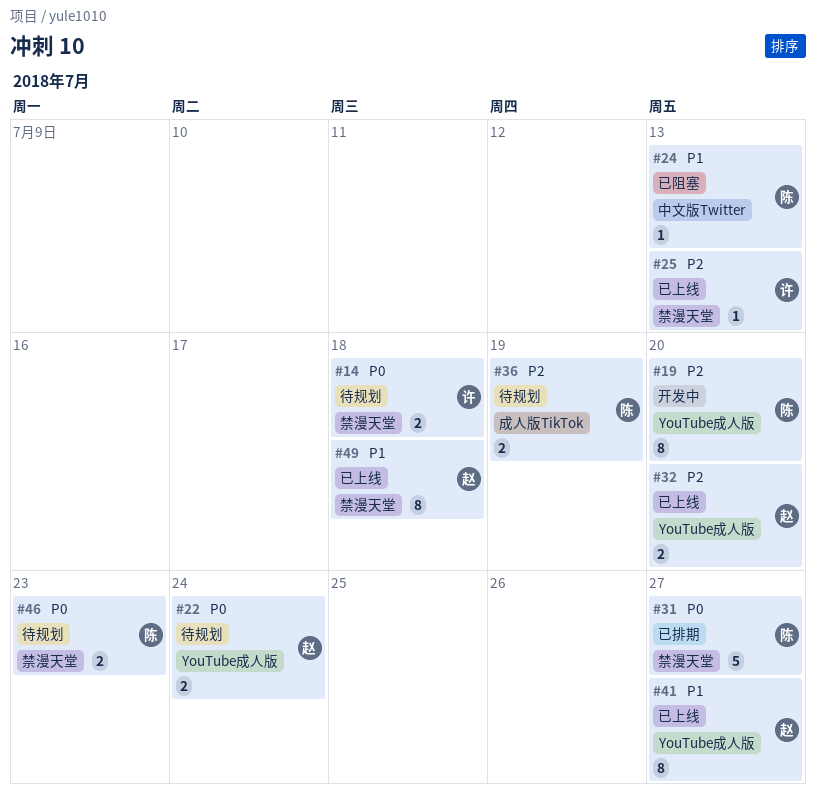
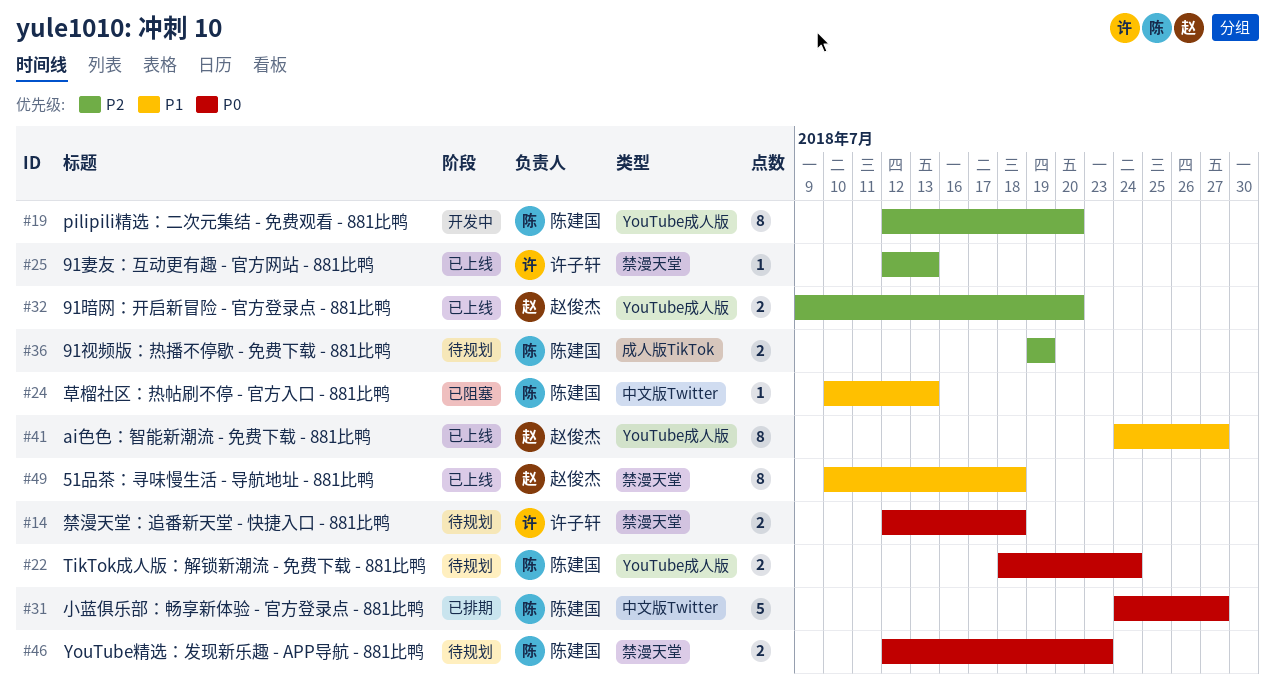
#22, owner: 赵俊杰 -> 陈建国
#31, label: 禁漫天堂 -> 中文版Twitter

